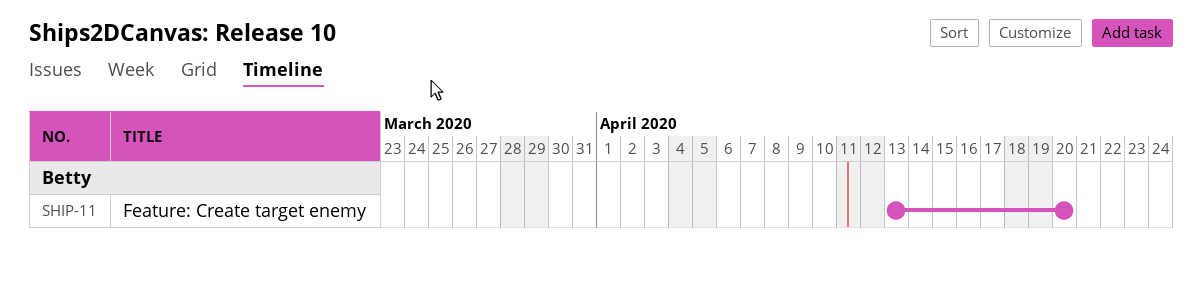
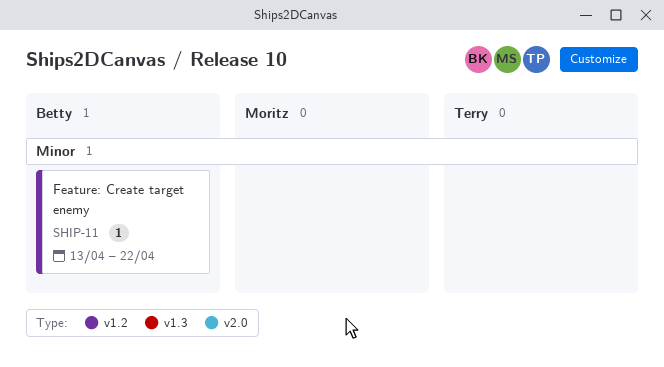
SHIP-11, due: Apr 20 -> Apr 22

